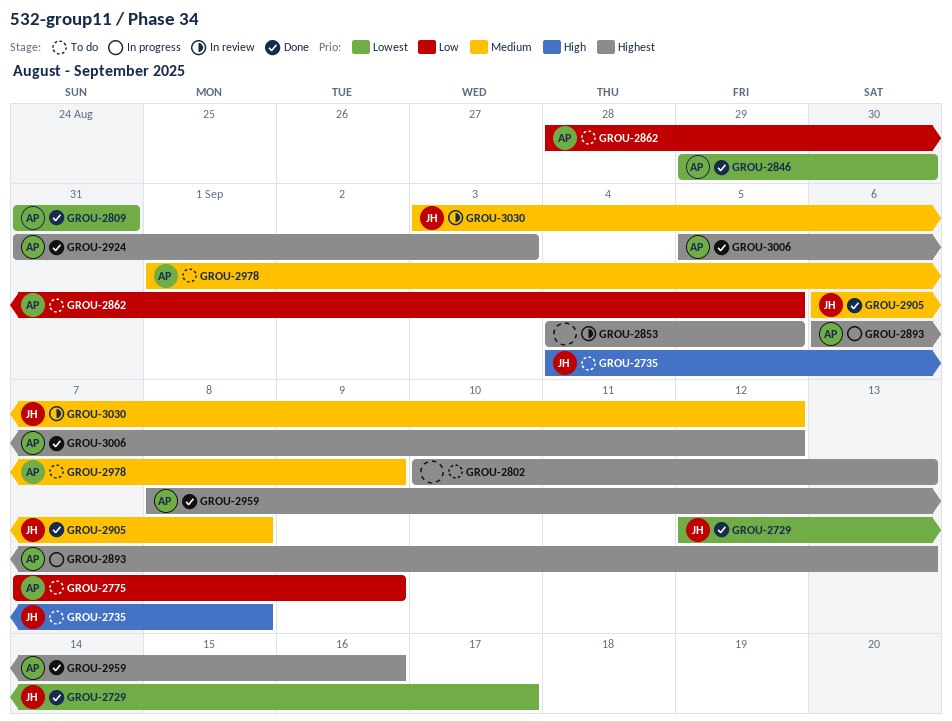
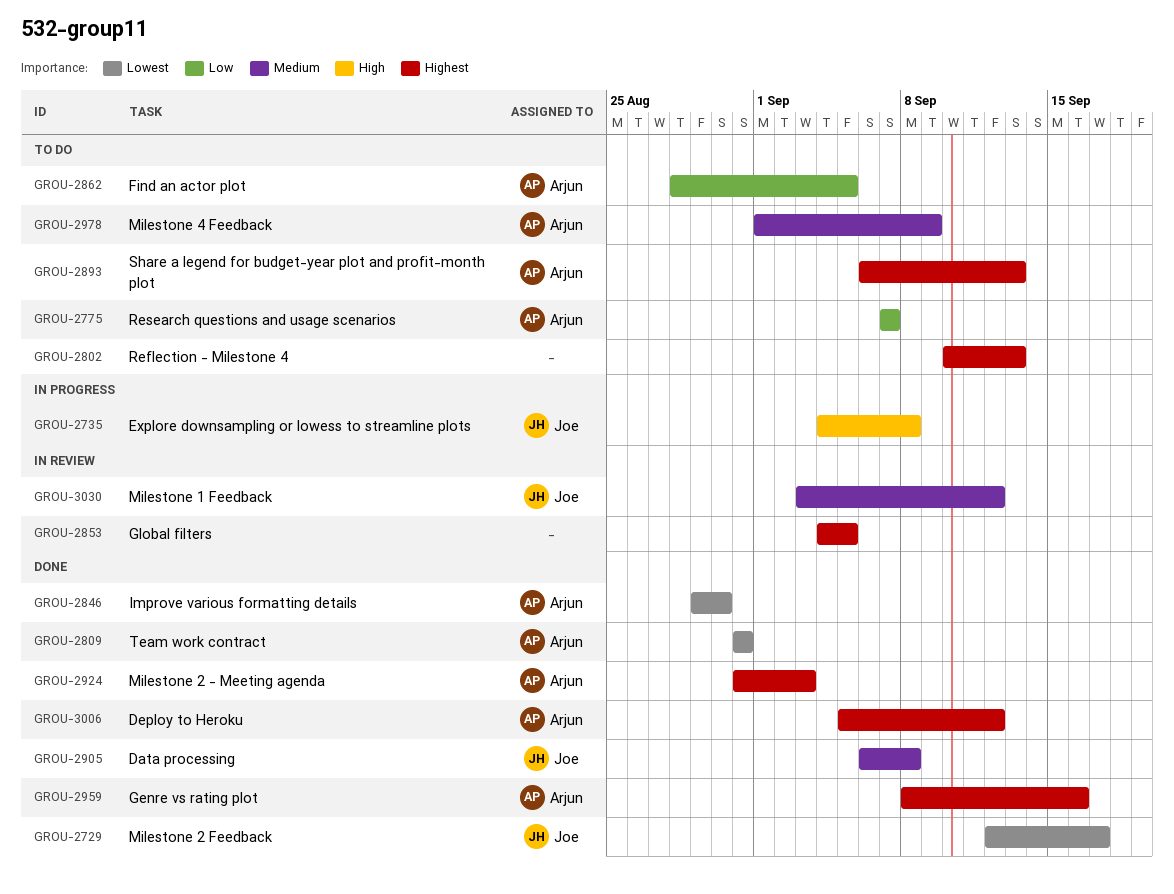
GROU-2735, status: To do -> In progress
GROU-2775, due: Sep 9 -> Sep 7
GROU-2893, status: In progress -> To do

